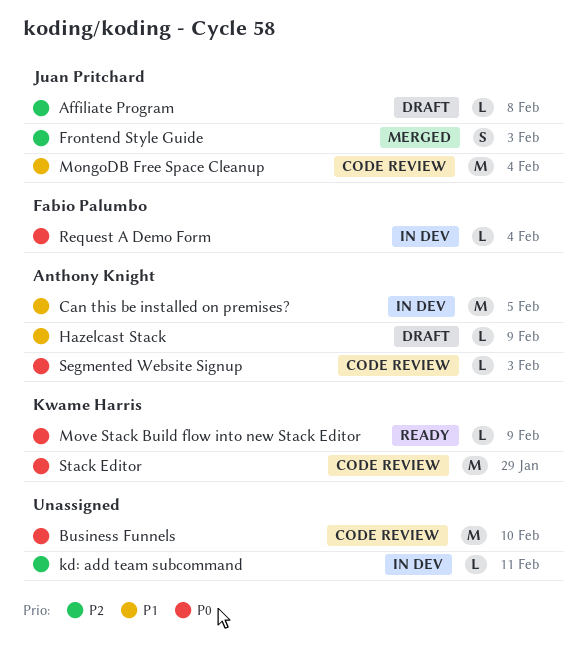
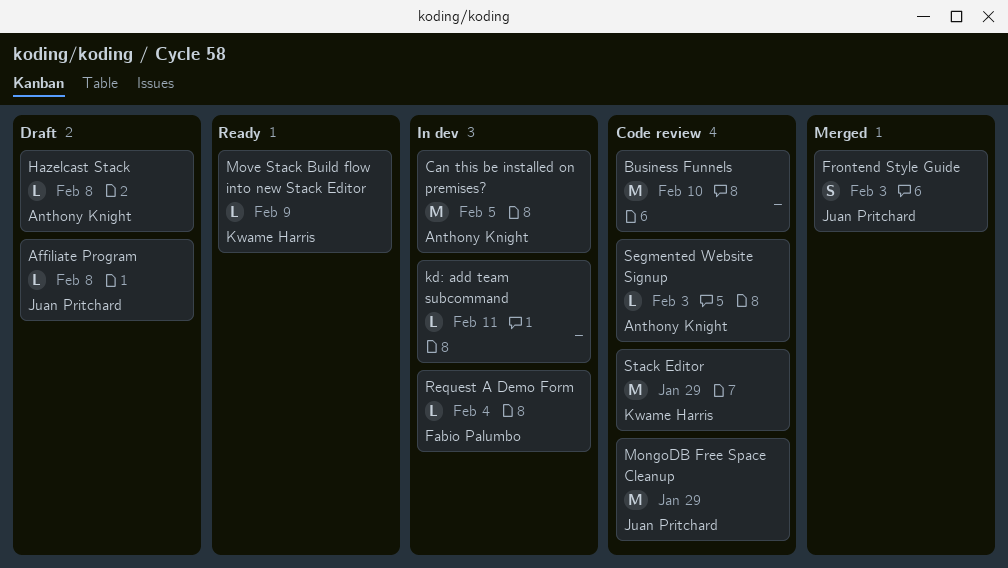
Hazelcast Stack, due: Feb 9 -> Feb 8
MongoDB Free Space Cleanup, due: Feb 4 -> Jan 29

